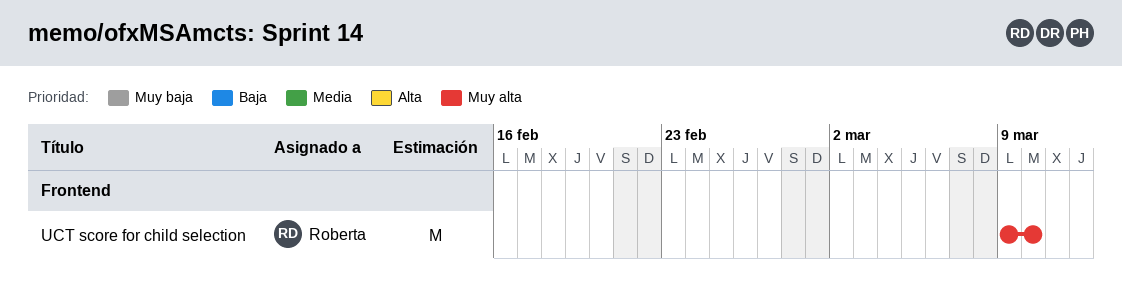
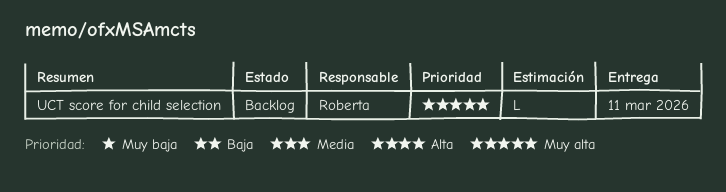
UCT score for child selection, estimate: M -> L
UCT score for child selection, due: Mar 10 -> Mar 11

